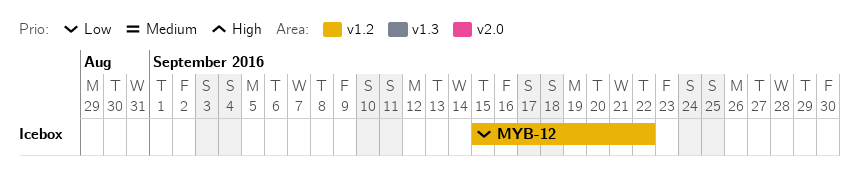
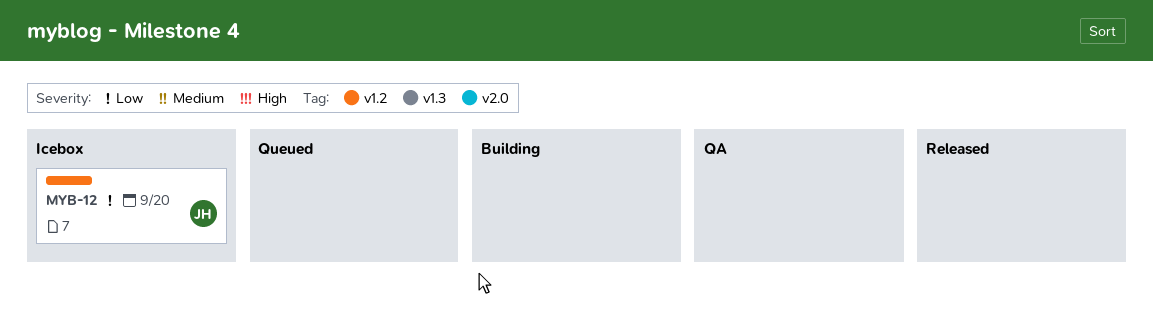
MYB-12, due: Sep 22 -> Sep 20

